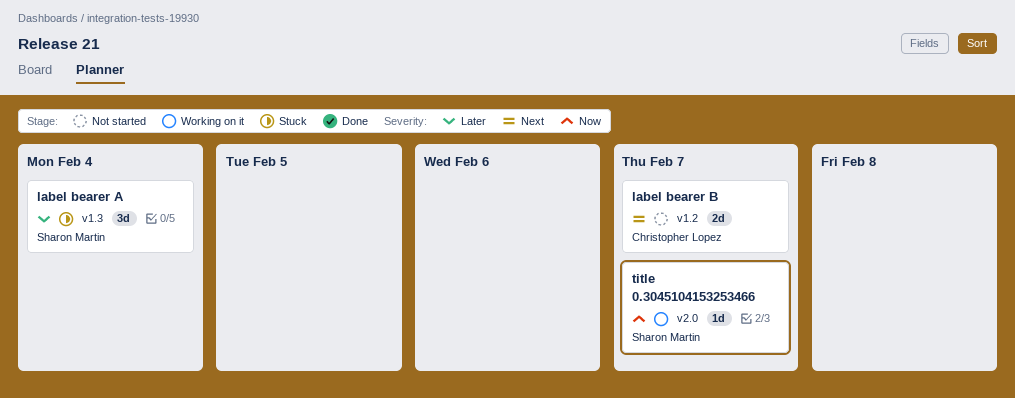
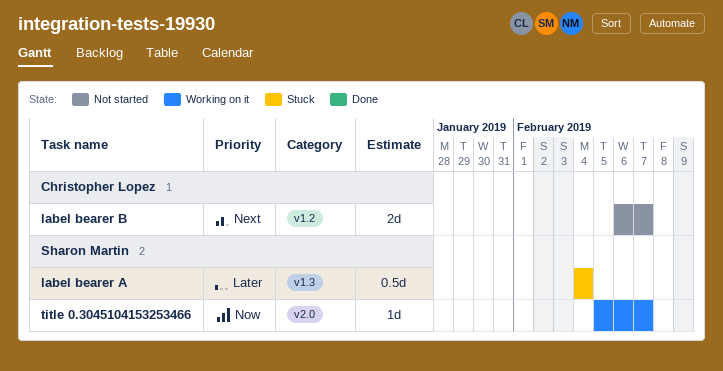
label bearer A, estimate: 3d -> 0.5d

